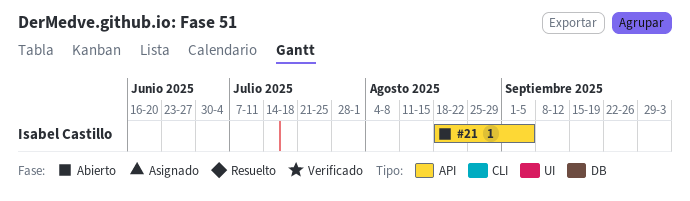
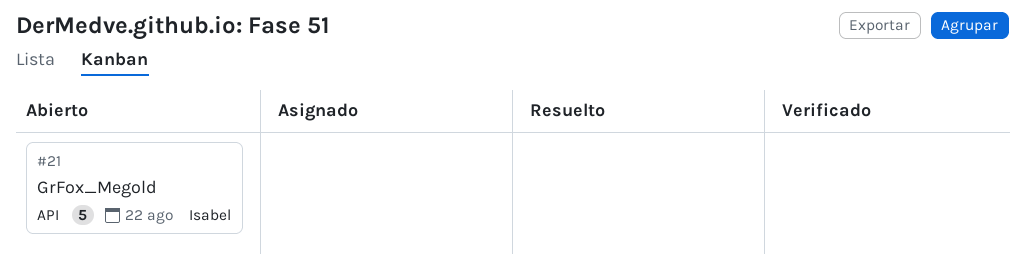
#21, estimate: 1 -> 5
#21, due: Sep 5 -> Aug 22

